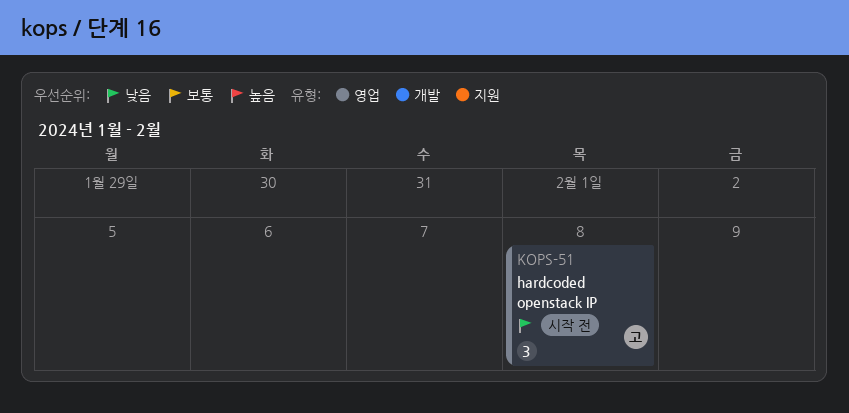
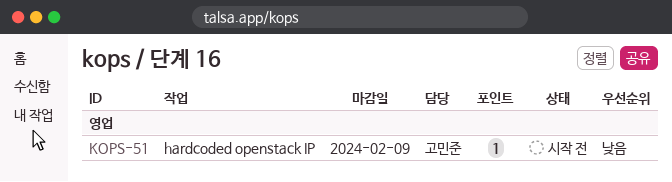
KOPS-51, estimate: 3 -> 1
KOPS-51, due: Feb 8 -> Feb 9

